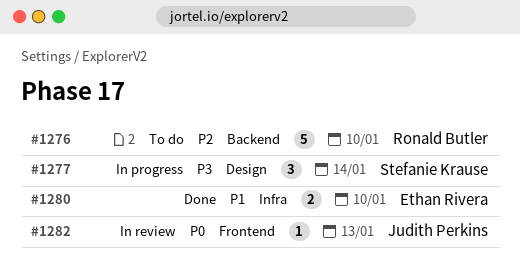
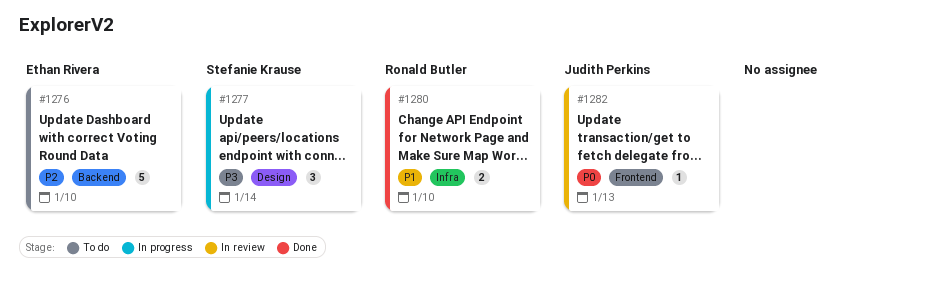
#1276, owner: Ronald Butler -> Ethan Rivera
#1280, owner: Ethan Rivera -> Ronald Butler

